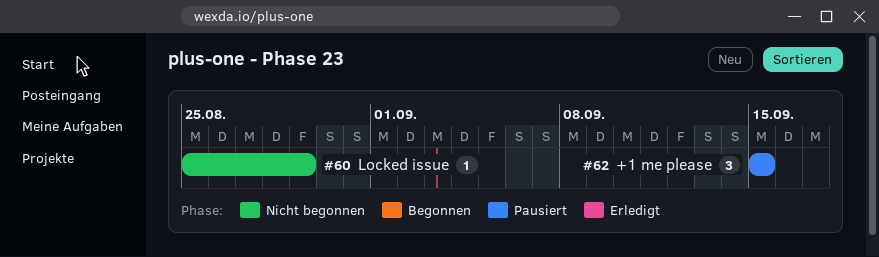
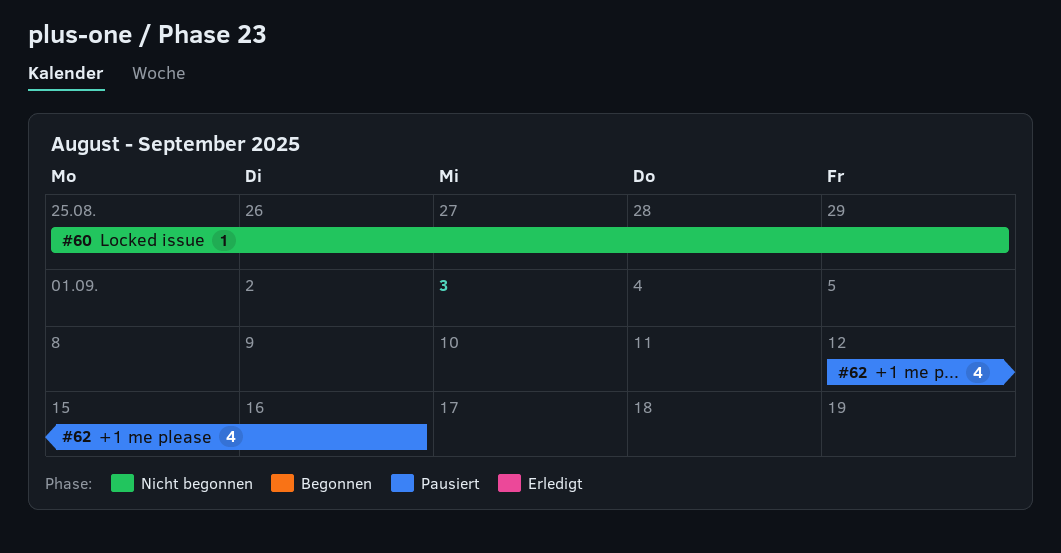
#62, estimate: 3 -> 4
#62, start: Sep 15 -> Sep 12
#62, due: Sep 15 -> Sep 16

